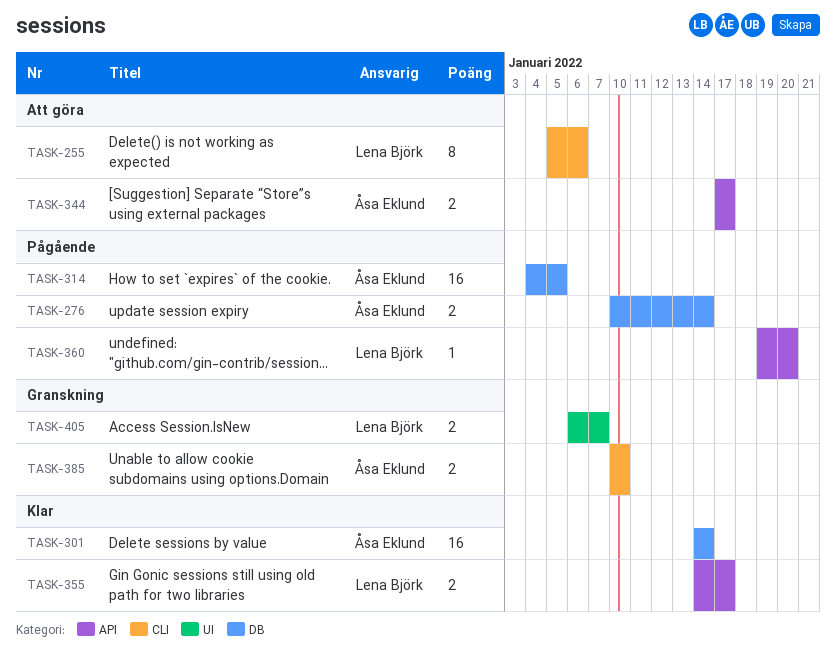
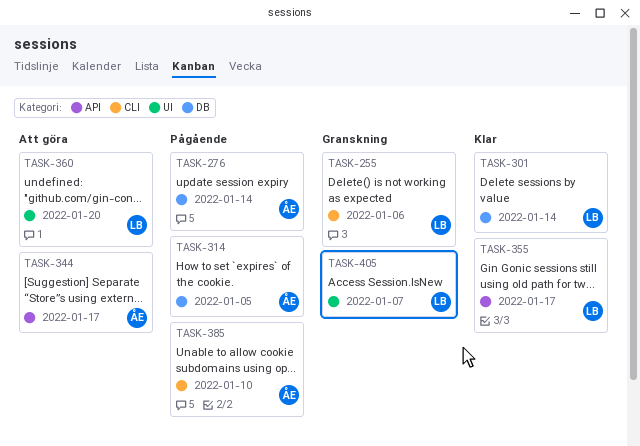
TASK-255, status: Att göra -> Granskning
TASK-301, owner: Åsa Eklund -> Lena Björk
TASK-360, status: Pågående -> Att göra
TASK-360, label: API -> UI
TASK-385, status: Granskning -> Pågående

